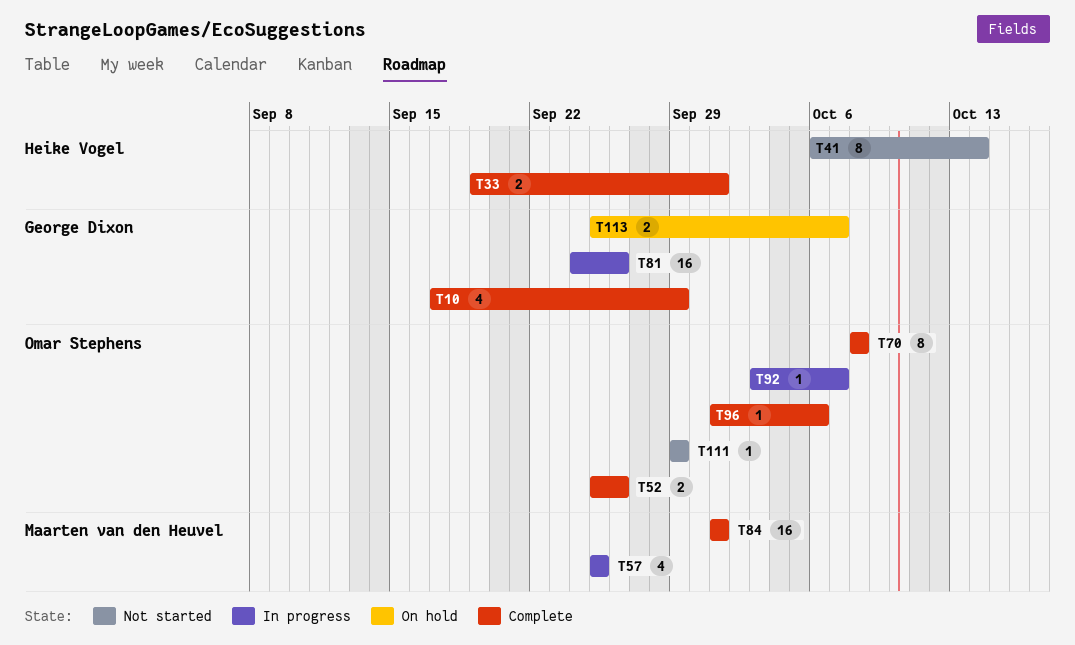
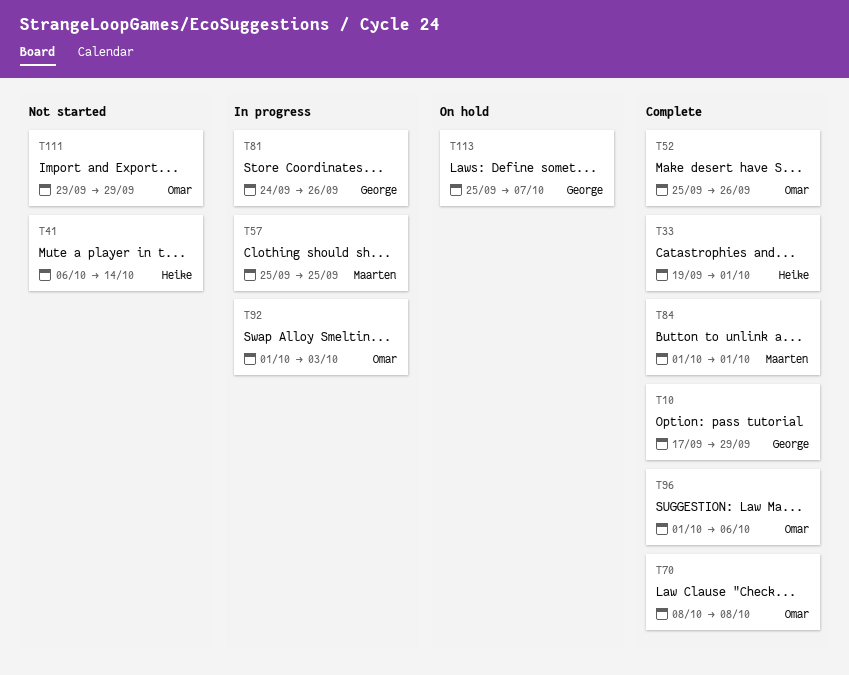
T92, start: Oct 3 -> Oct 1
T92, due: Oct 7 -> Oct 3

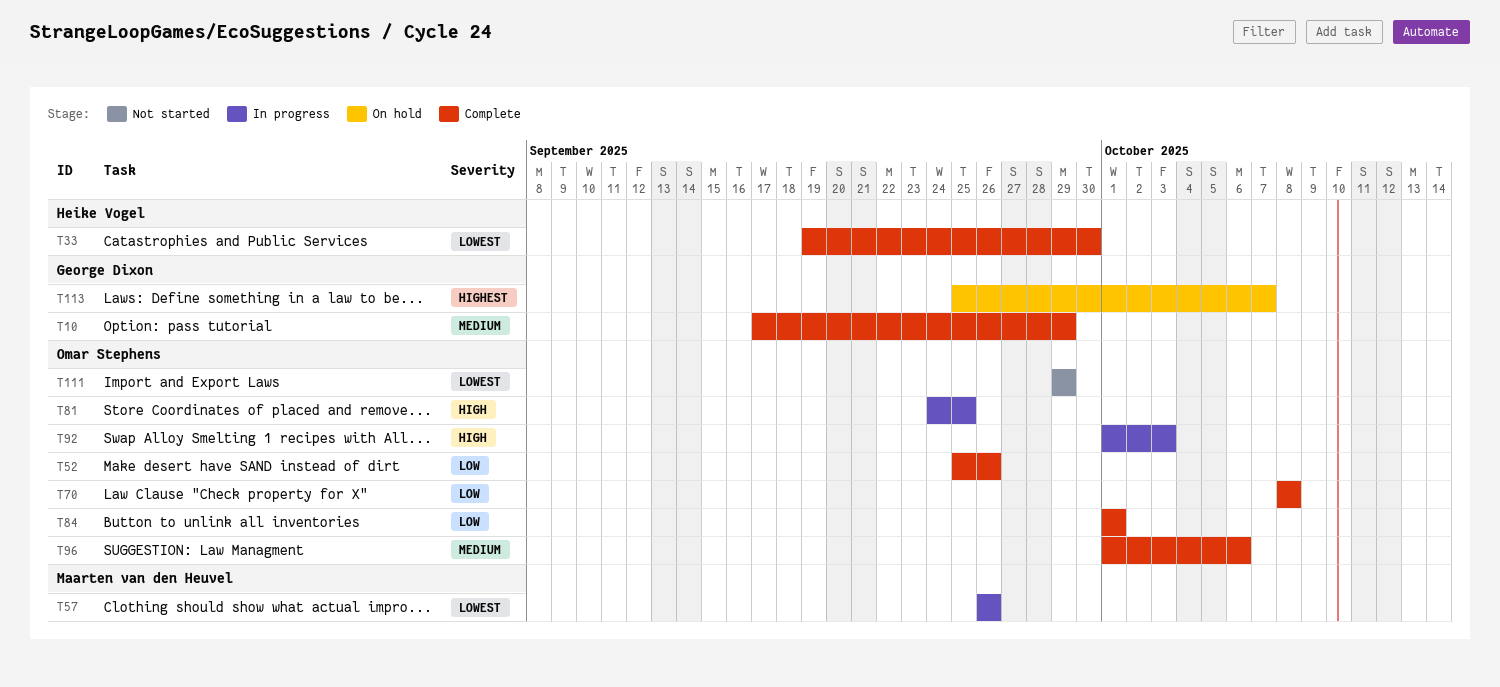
T33, due: Oct 1 -> Sep 30
T41: present -> none
T57, start: Sep 25 -> Sep 26
T57, due: Sep 25 -> Sep 26
T81, owner: George Dixon -> Omar Stephens
T81, due: Sep 26 -> Sep 25
T84, owner: Maarten van den Heuvel -> Omar Stephens

